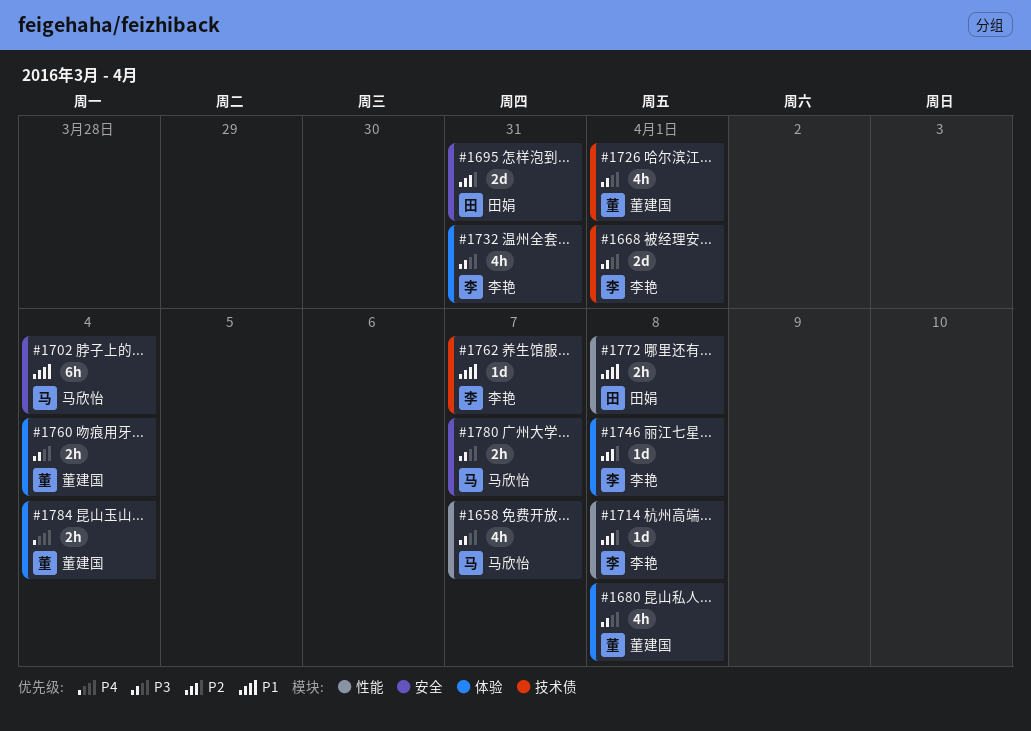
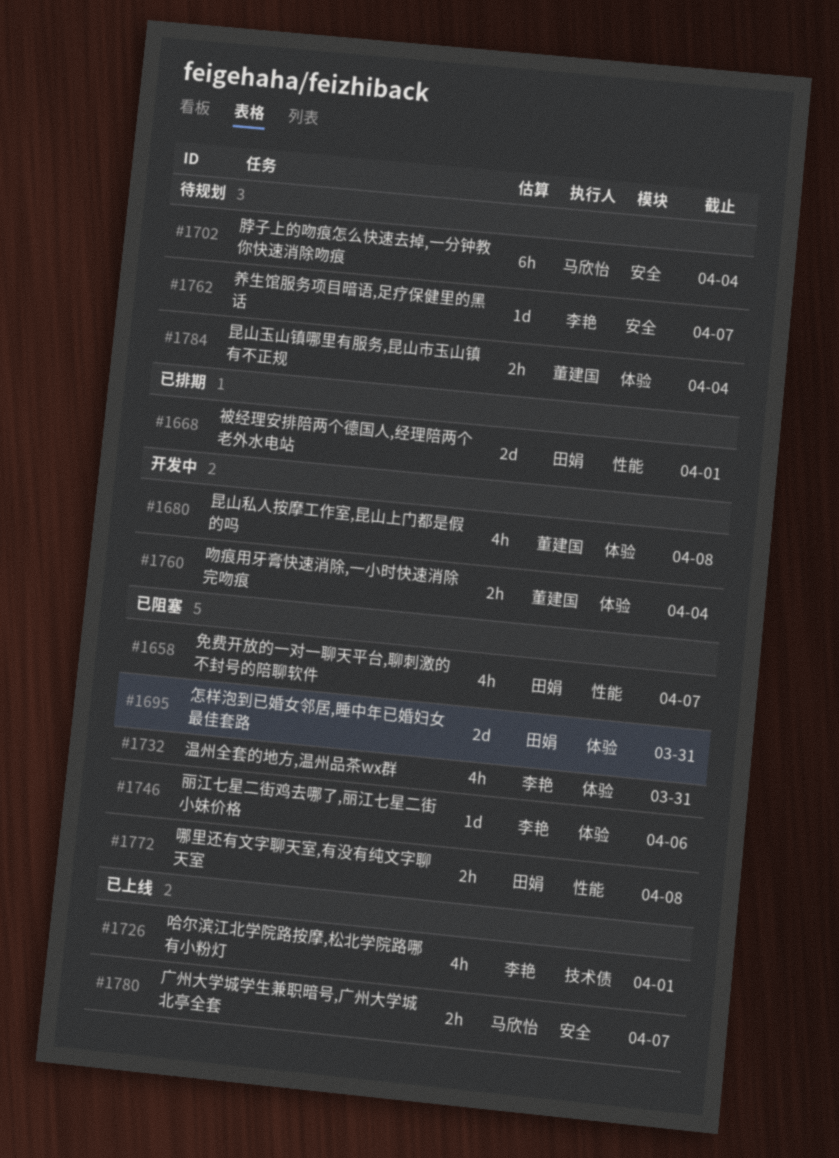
#1658, owner: 马欣怡 -> 田娟
#1668, owner: 李艳 -> 田娟
#1668, label: 技术债 -> 性能
#1695, label: 安全 -> 体验
#1714: present -> none
#1726, owner: 董建国 -> 李艳
#1746, due: Apr 8 -> Apr 6
#1762, label: 技术债 -> 安全

